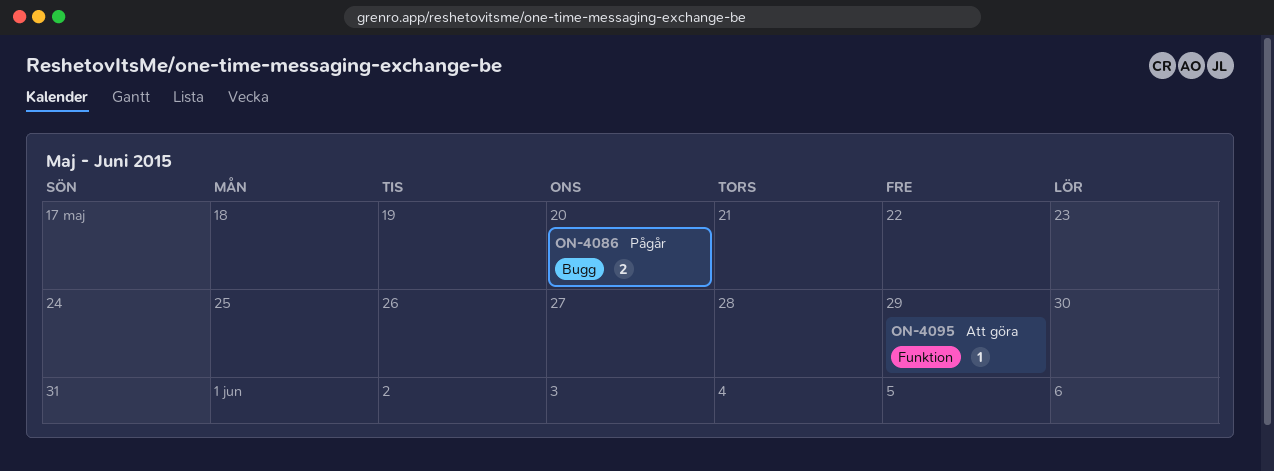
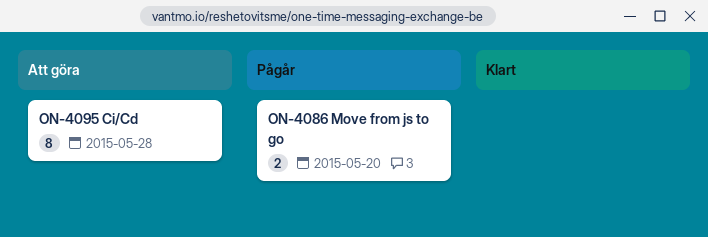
ON-4095, estimate: 1 -> 8
ON-4095, due: May 29 -> May 28

